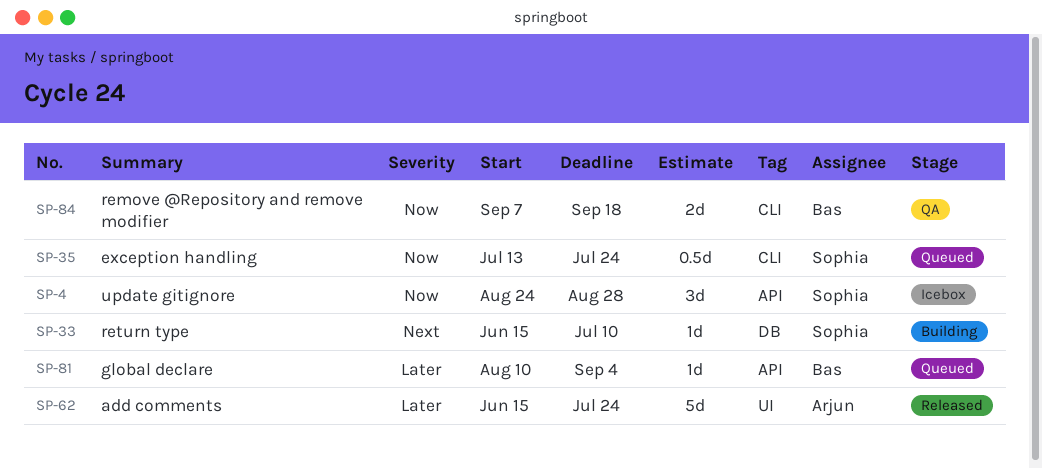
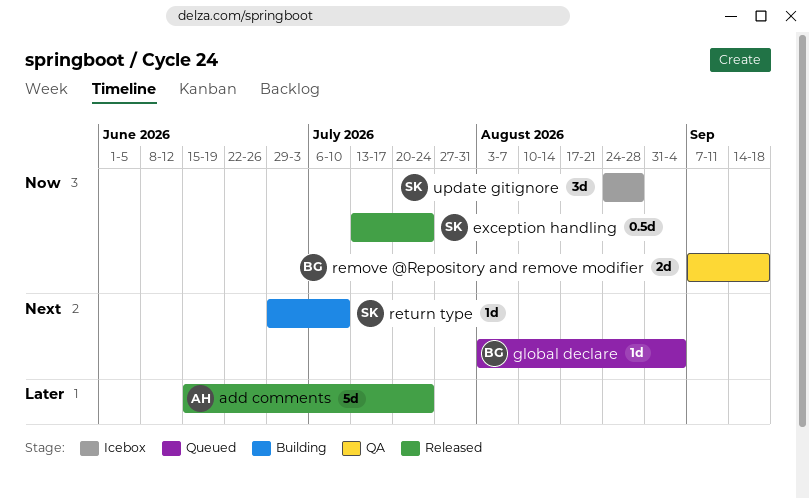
exception handling, status: Queued -> Released
global declare, priority: Later -> Next
global declare, start: Aug 10 -> Aug 3
return type, start: Jun 15 -> Jun 29

